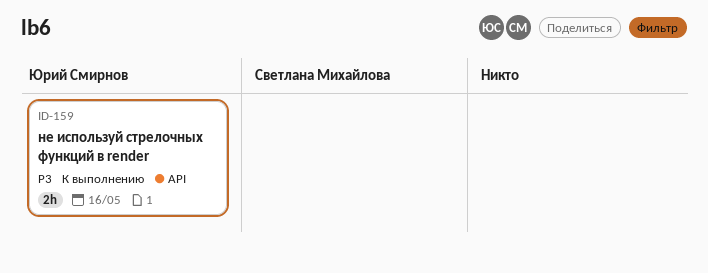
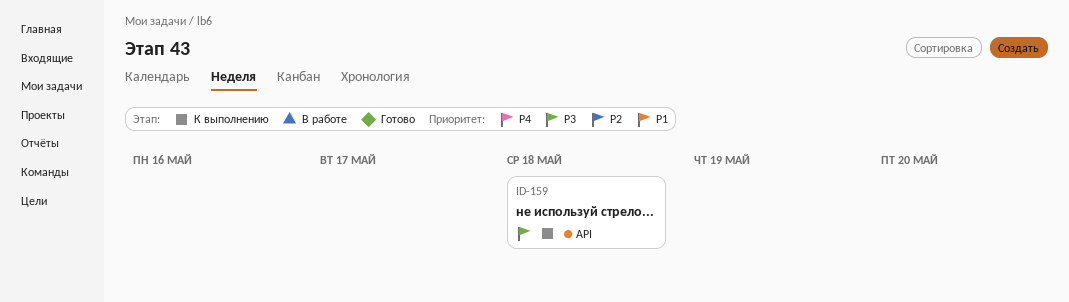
ID-159, due: May 16 -> May 18

